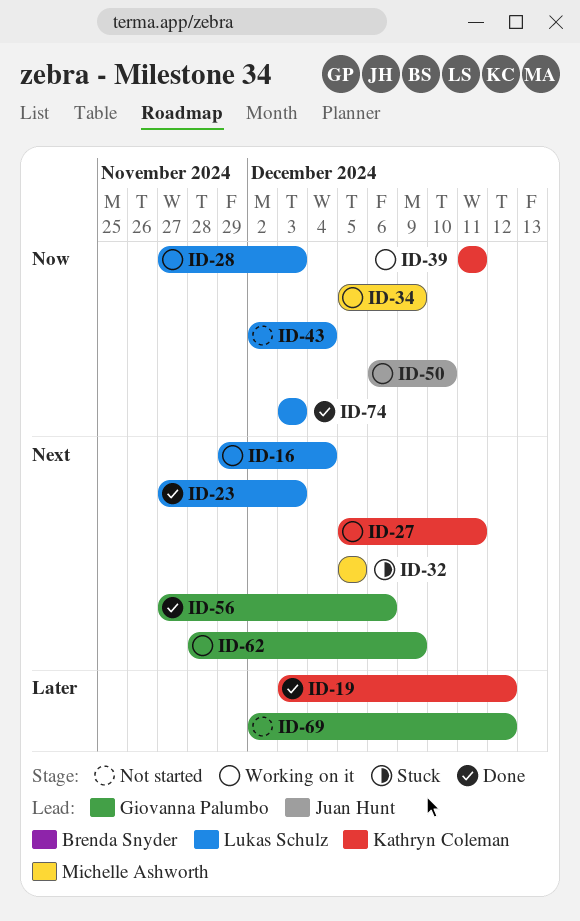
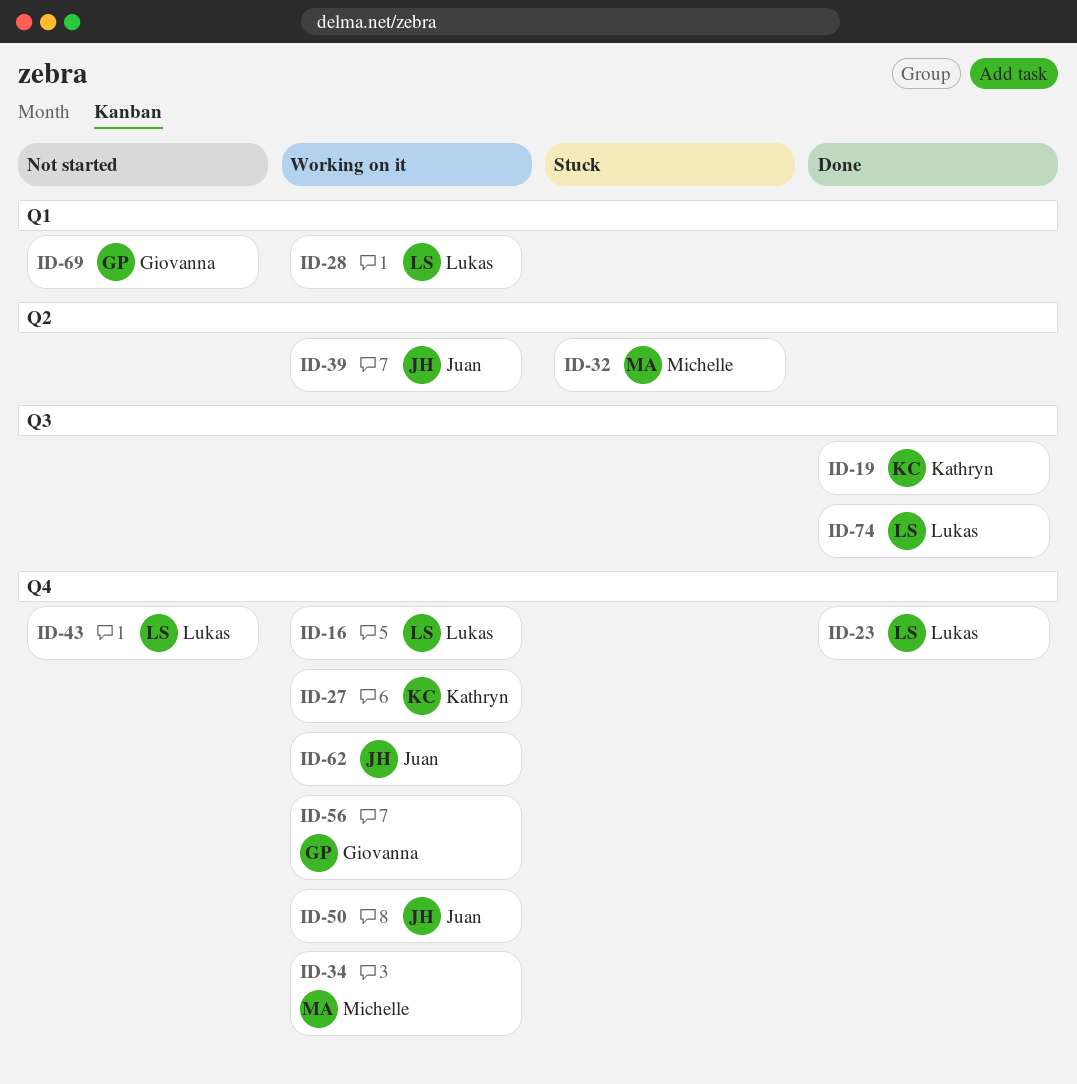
ID-39, owner: Kathryn Coleman -> Juan Hunt
ID-56, status: Done -> Working on it
ID-62, owner: Giovanna Palumbo -> Juan Hunt

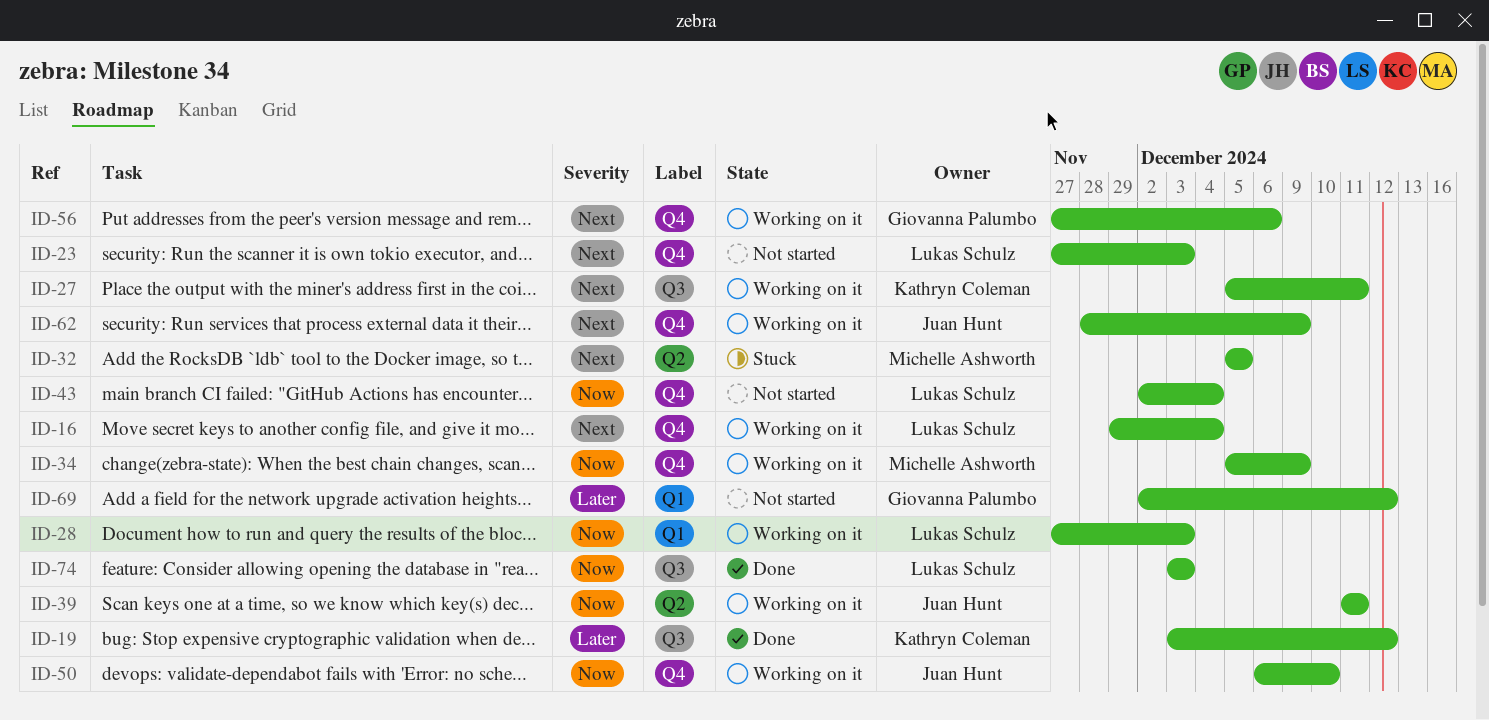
ID-23, status: Done -> Not started
ID-27, label: Q4 -> Q3

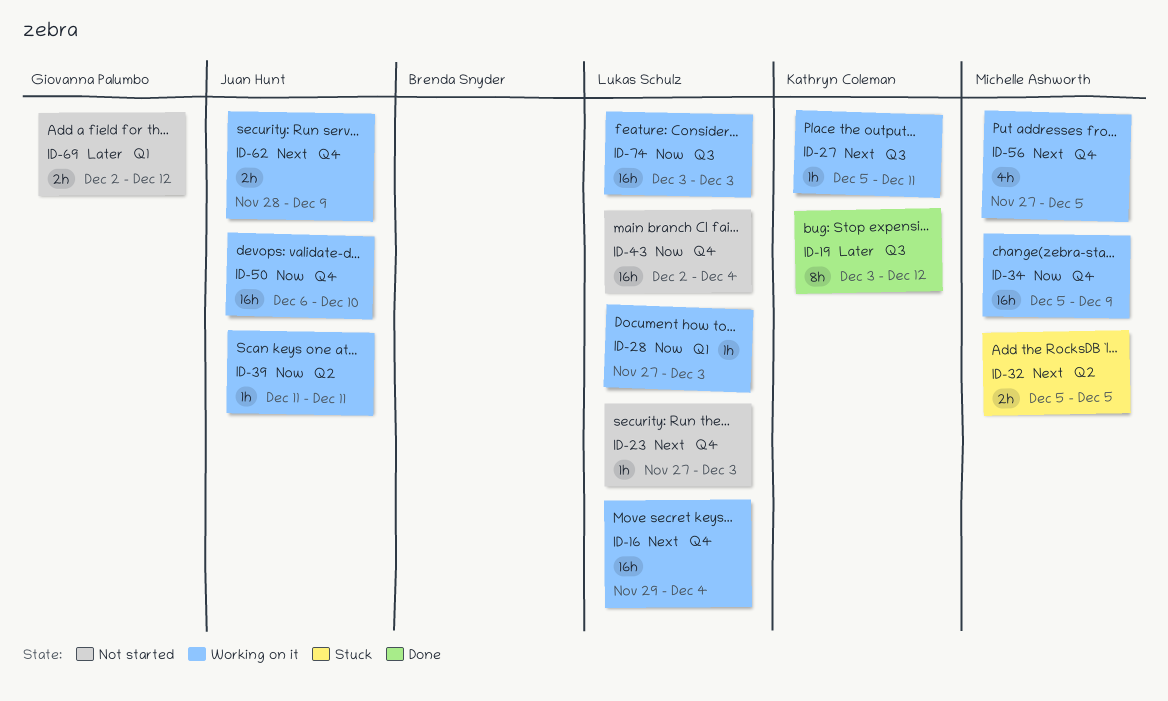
ID-56, owner: Giovanna Palumbo -> Michelle Ashworth
ID-56, due: Dec 6 -> Dec 5
ID-74, status: Done -> Working on it

